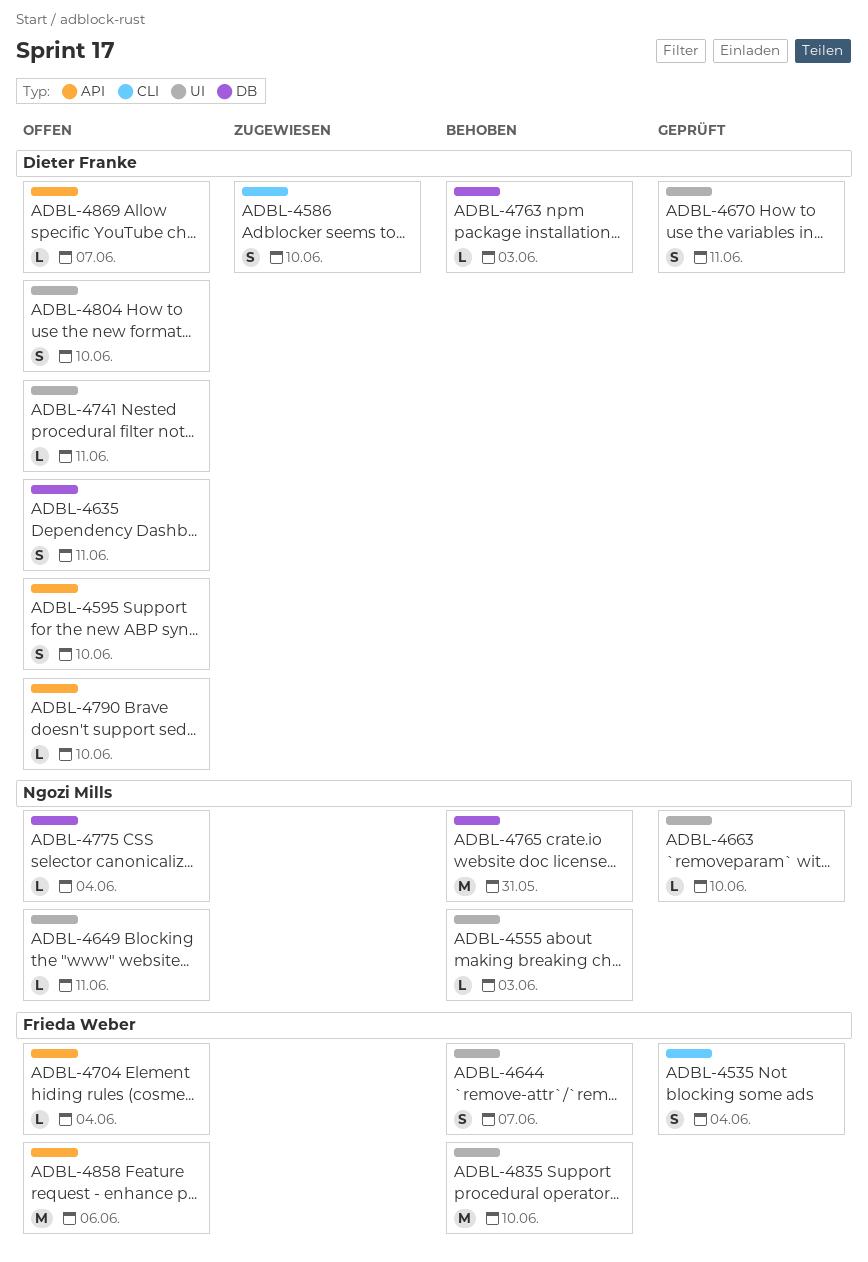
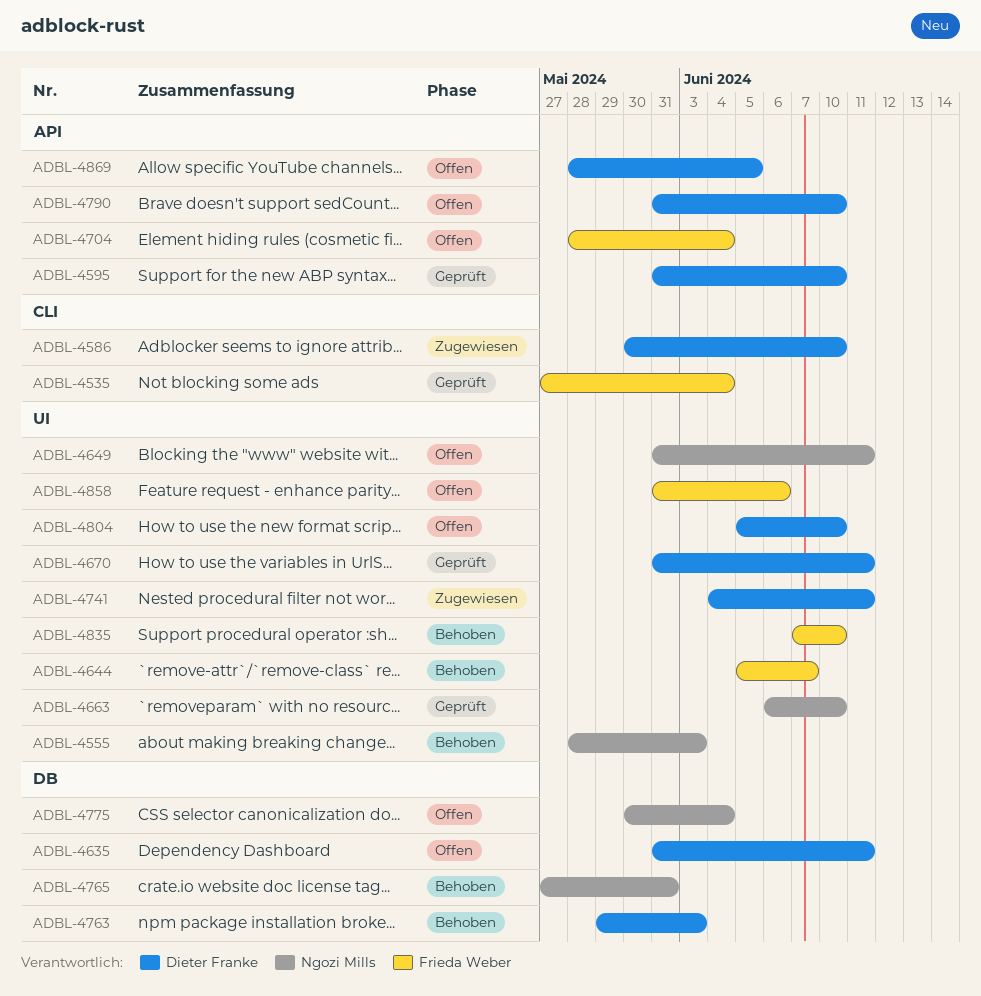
ADBL-4595, status: Offen -> Geprüft
ADBL-4741, status: Offen -> Zugewiesen
ADBL-4858, label: API -> UI
ADBL-4869, due: Jun 7 -> Jun 5

